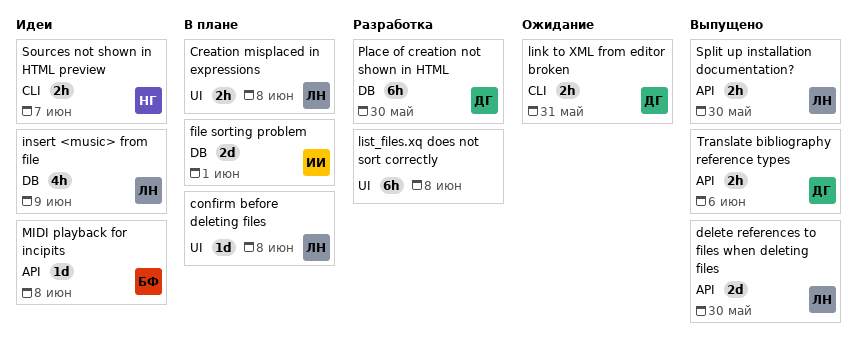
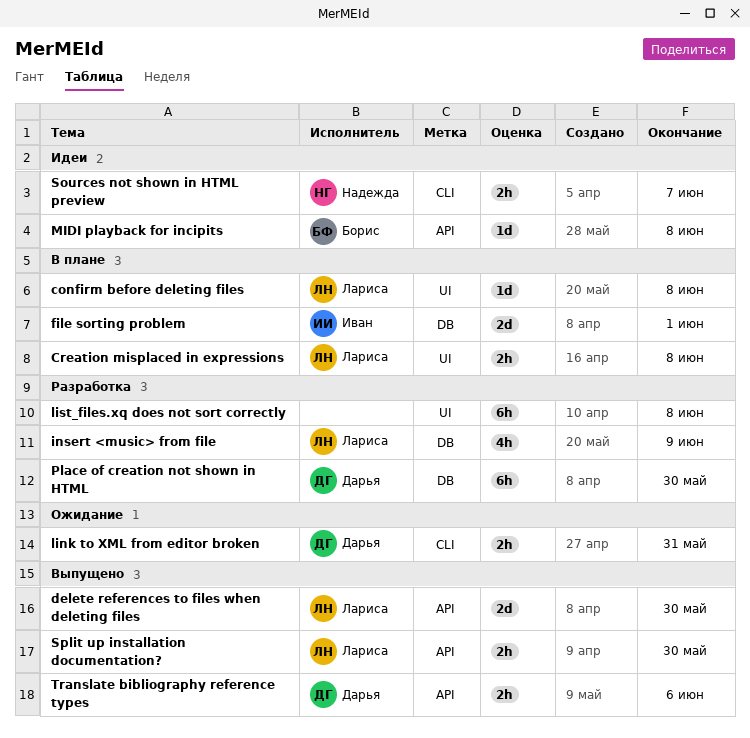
insert <music> from file, status: Идеи -> Разработка

